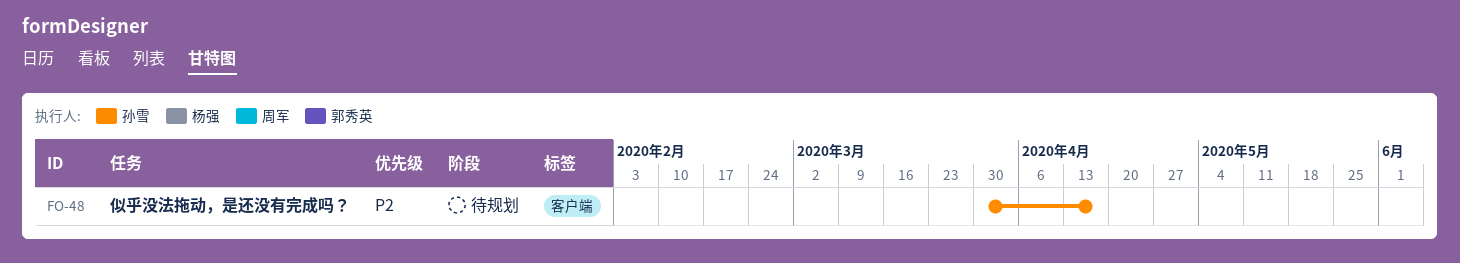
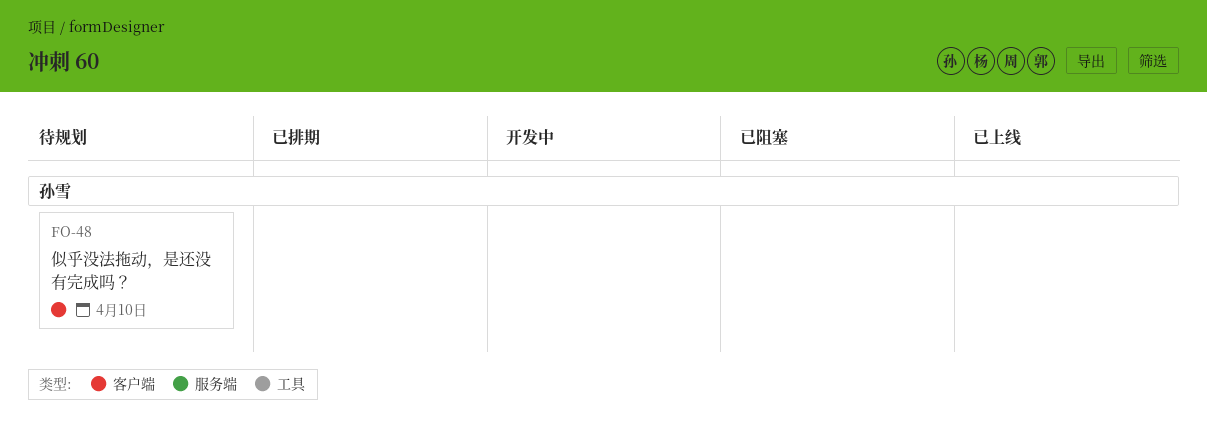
FO-48, due: Apr 17 -> Apr 10

